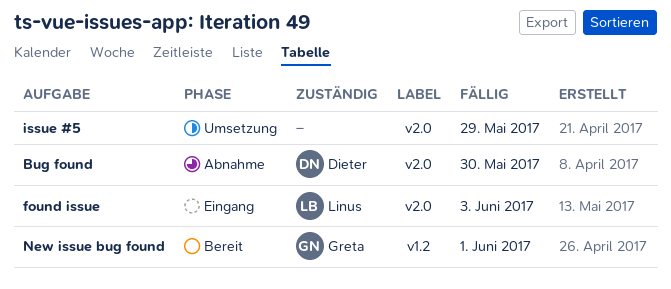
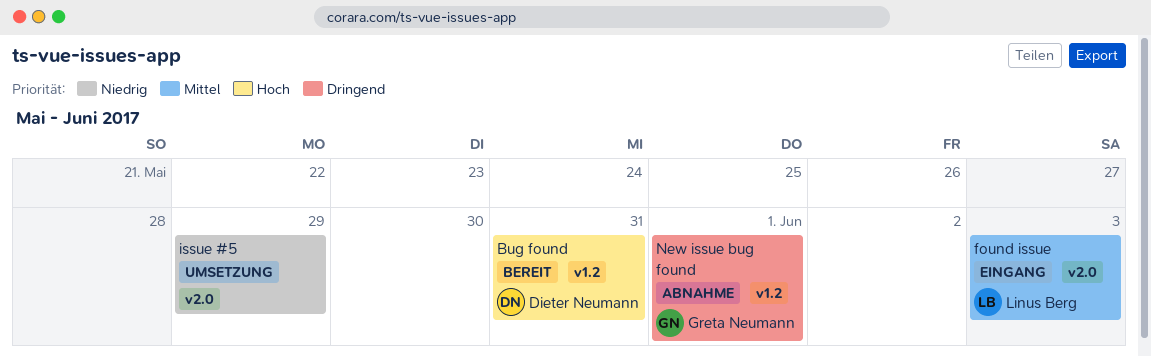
Bug found, status: Abnahme -> Bereit
Bug found, label: v2.0 -> v1.2
Bug found, due: May 30 -> May 31
New issue bug found, status: Bereit -> Abnahme

